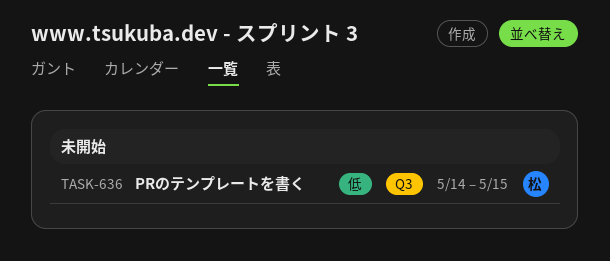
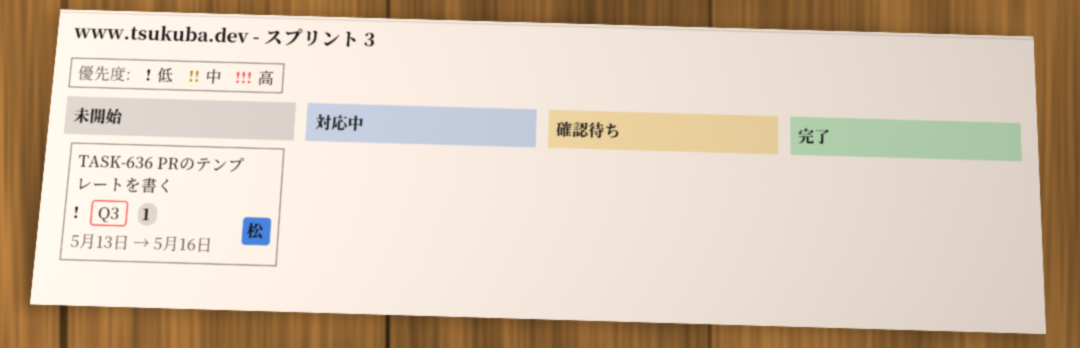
TASK-636, start: May 14 -> May 13
TASK-636, due: May 15 -> May 16

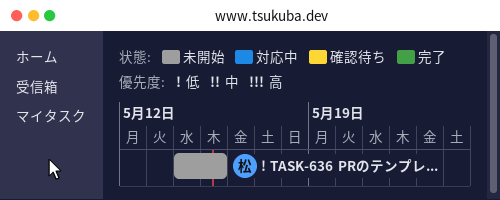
TASK-636, start: May 13 -> May 14
TASK-636, due: May 16 -> May 15

